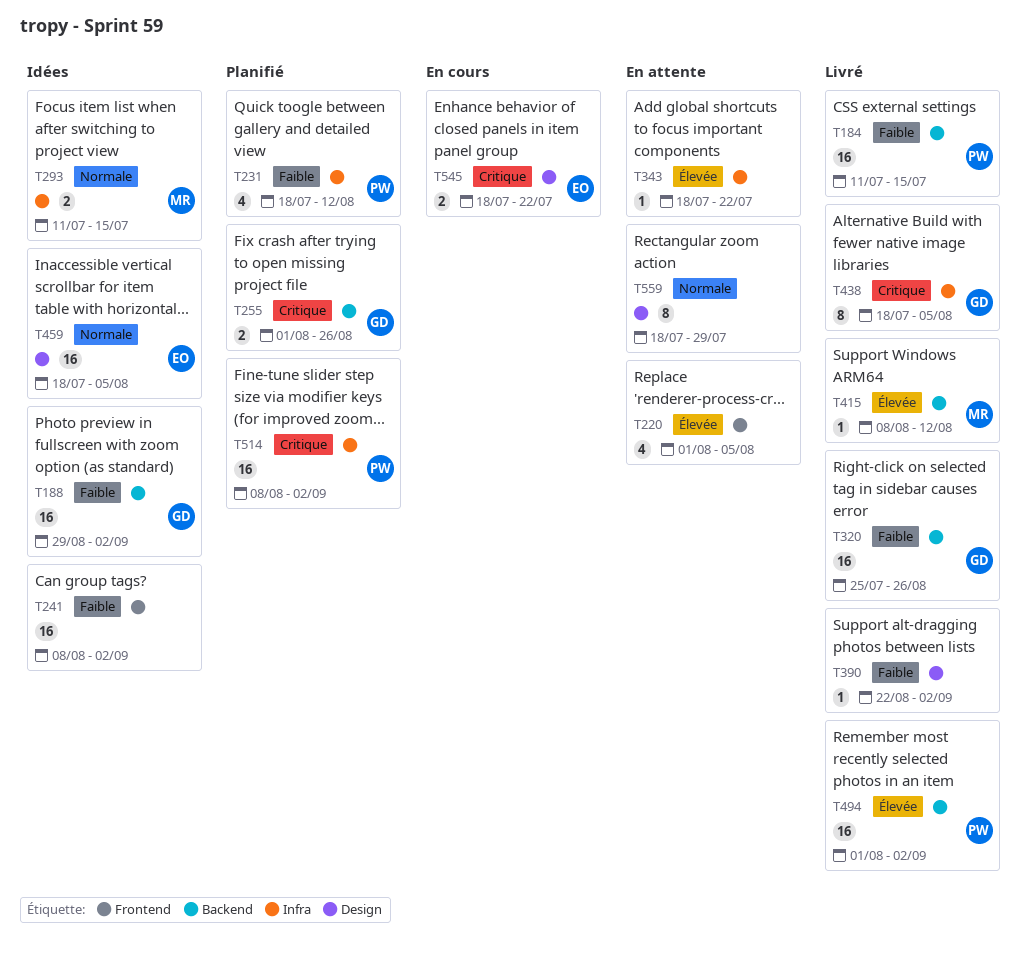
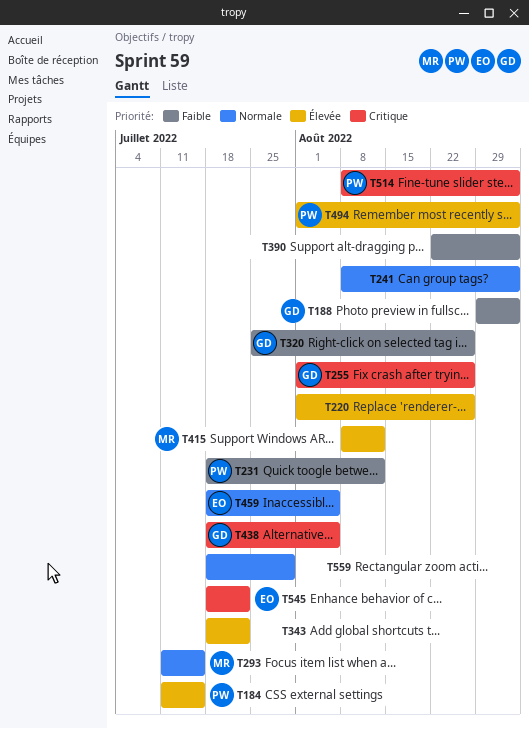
T184, priority: Faible -> Élevée
T220, due: Aug 5 -> Aug 26
T241, priority: Faible -> Normale

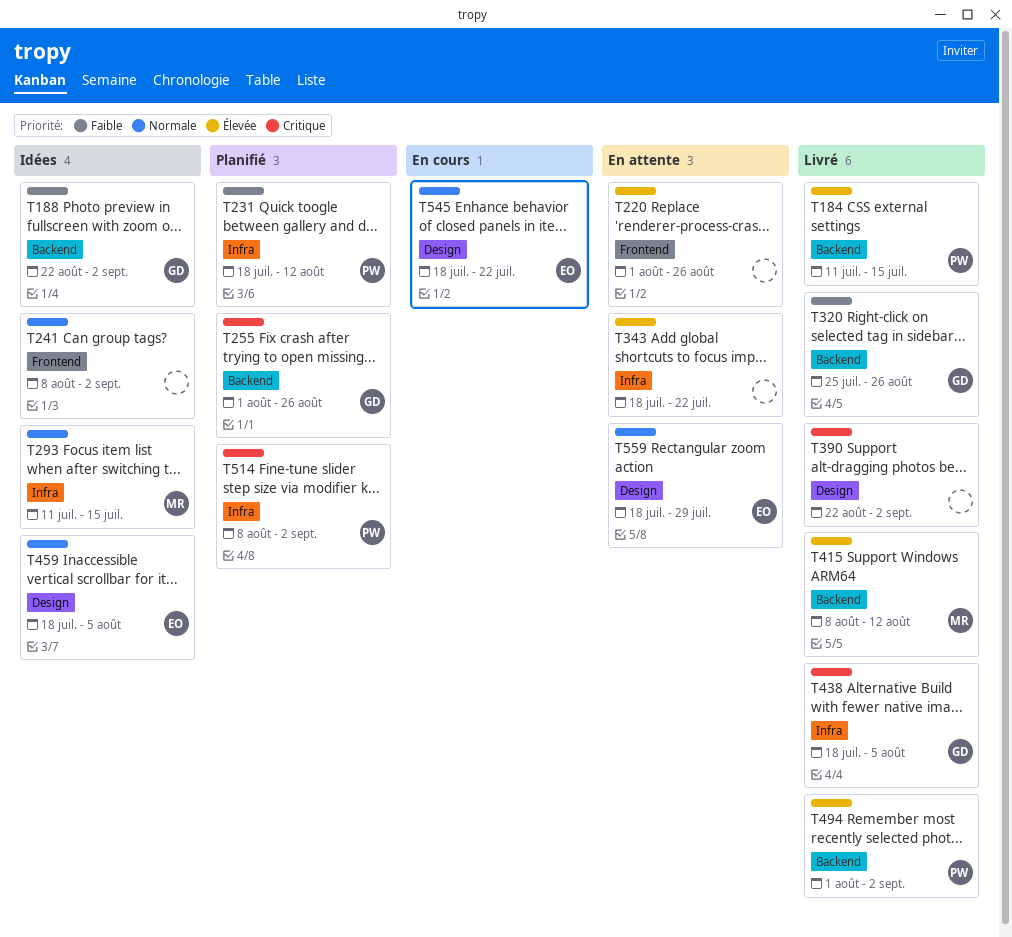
T188, start: Aug 29 -> Aug 22
T390, priority: Faible -> Critique
T545, priority: Critique -> Normale
T559, owner: none -> EO

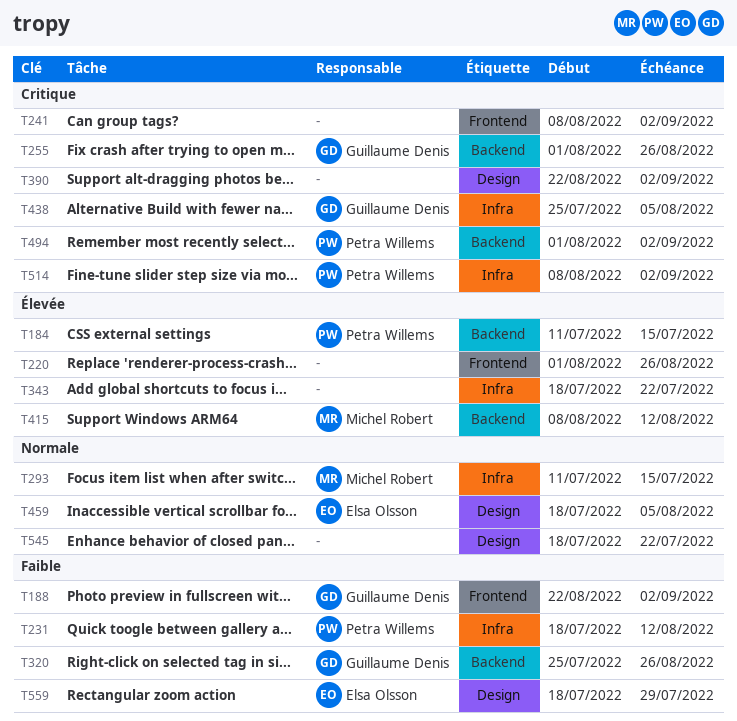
T188, label: Backend -> Frontend
T241, priority: Normale -> Critique
T438, start: Jul 18 -> Jul 25
T494, priority: Élevée -> Critique
T545, owner: Elsa Olsson -> none
T559, priority: Normale -> Faible

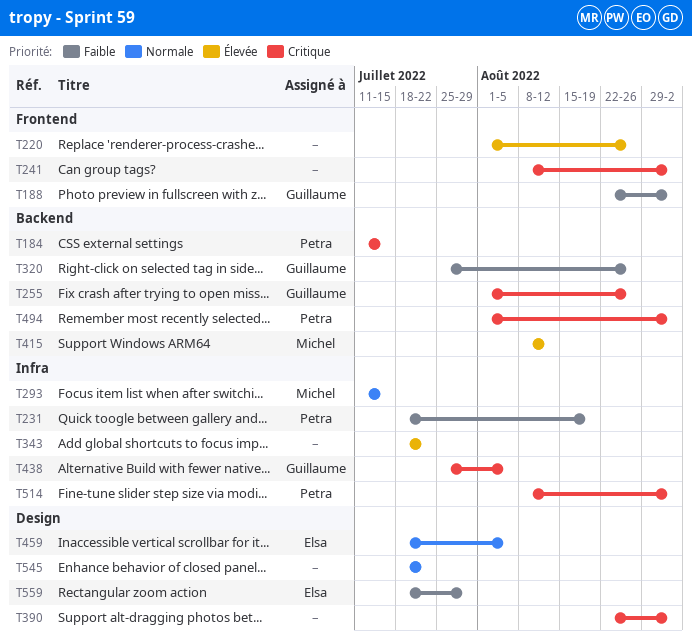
T184, priority: Élevée -> Critique
T231, due: Aug 12 -> Aug 19

